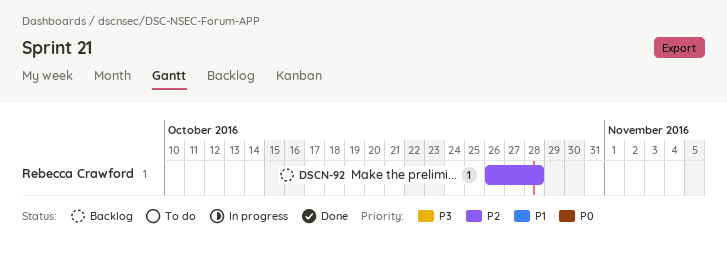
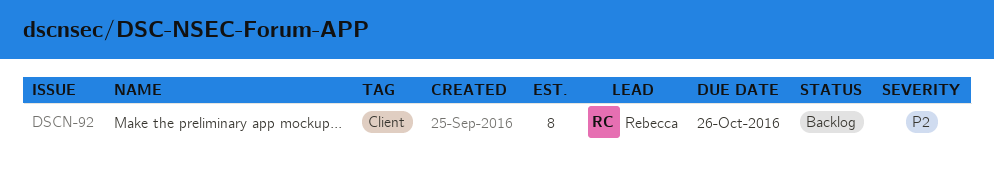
DSCN-92, estimate: 1 -> 8
DSCN-92, due: Oct 28 -> Oct 26

